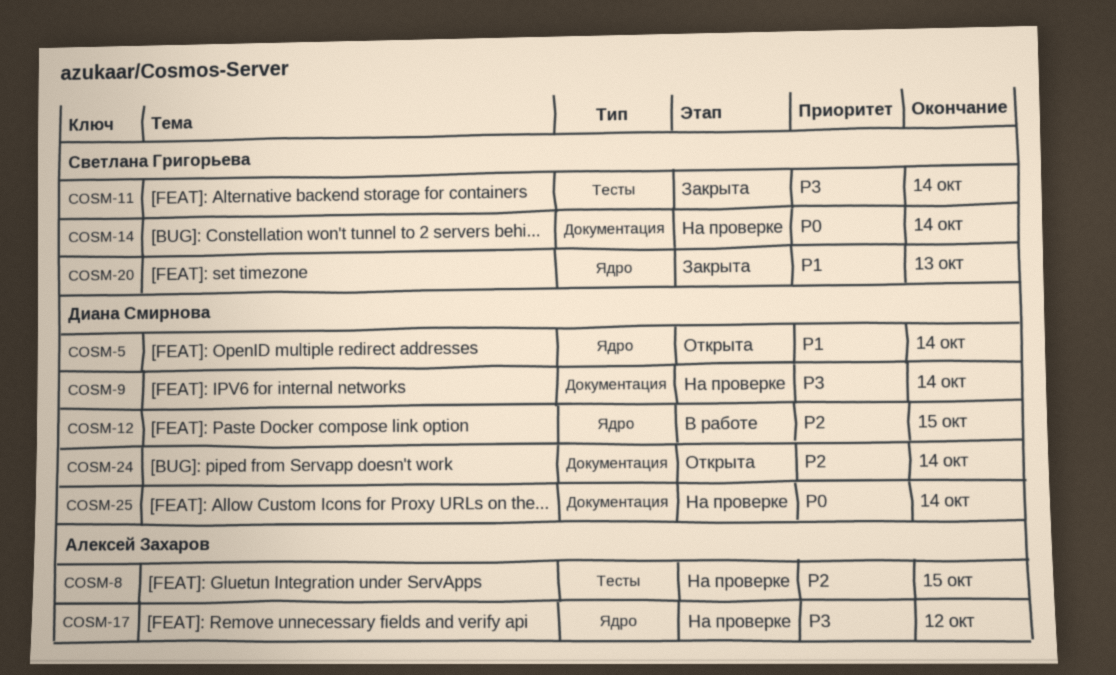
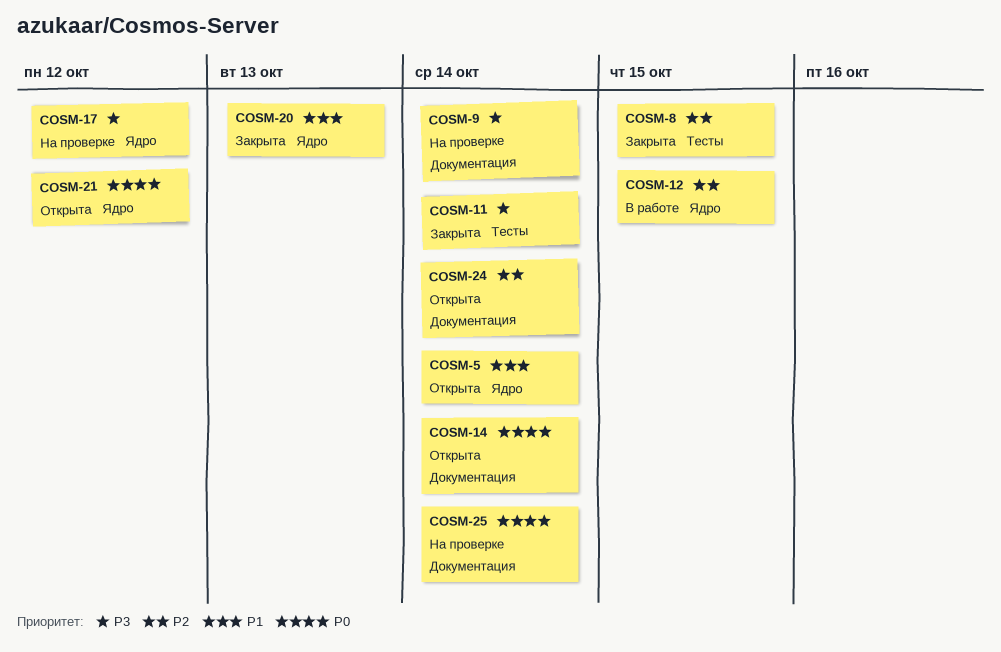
COSM-8, status: На проверке -> Закрыта
COSM-14, status: На проверке -> Открыта
COSM-21: none -> present

